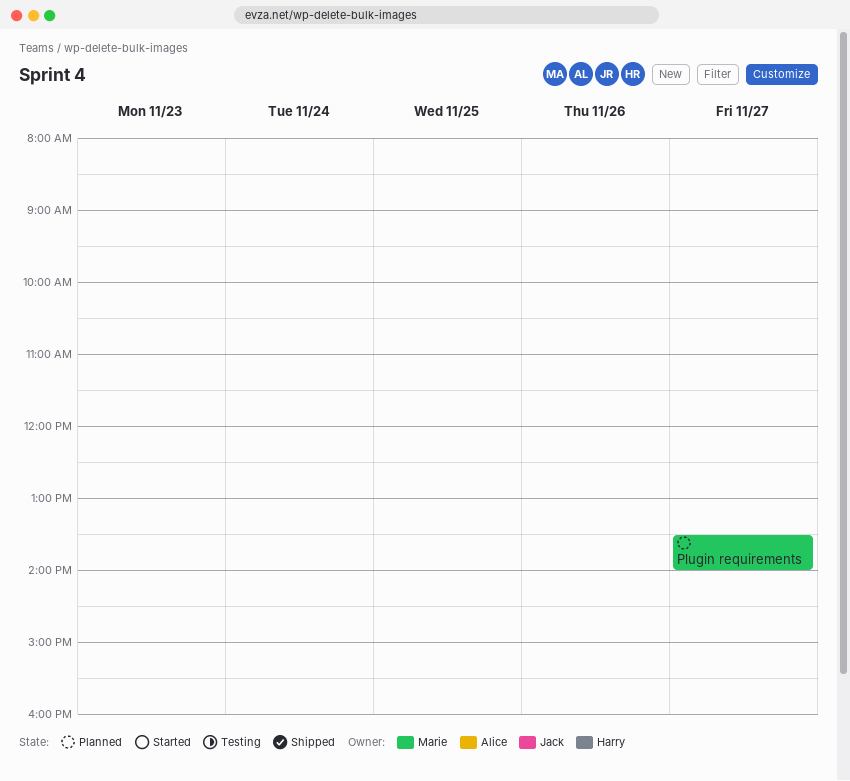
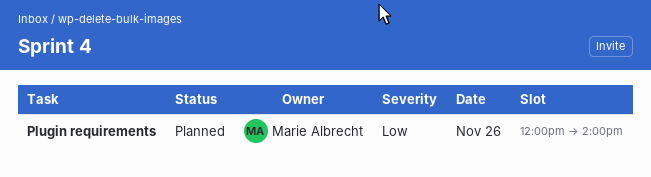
Plugin requirements, day: Nov 27 -> Nov 26
Plugin requirements, begins: 13:30 -> 12:00

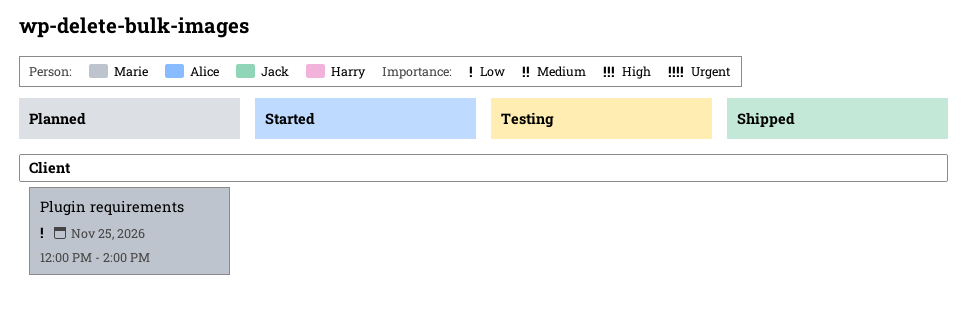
Plugin requirements, day: Nov 26 -> Nov 25

